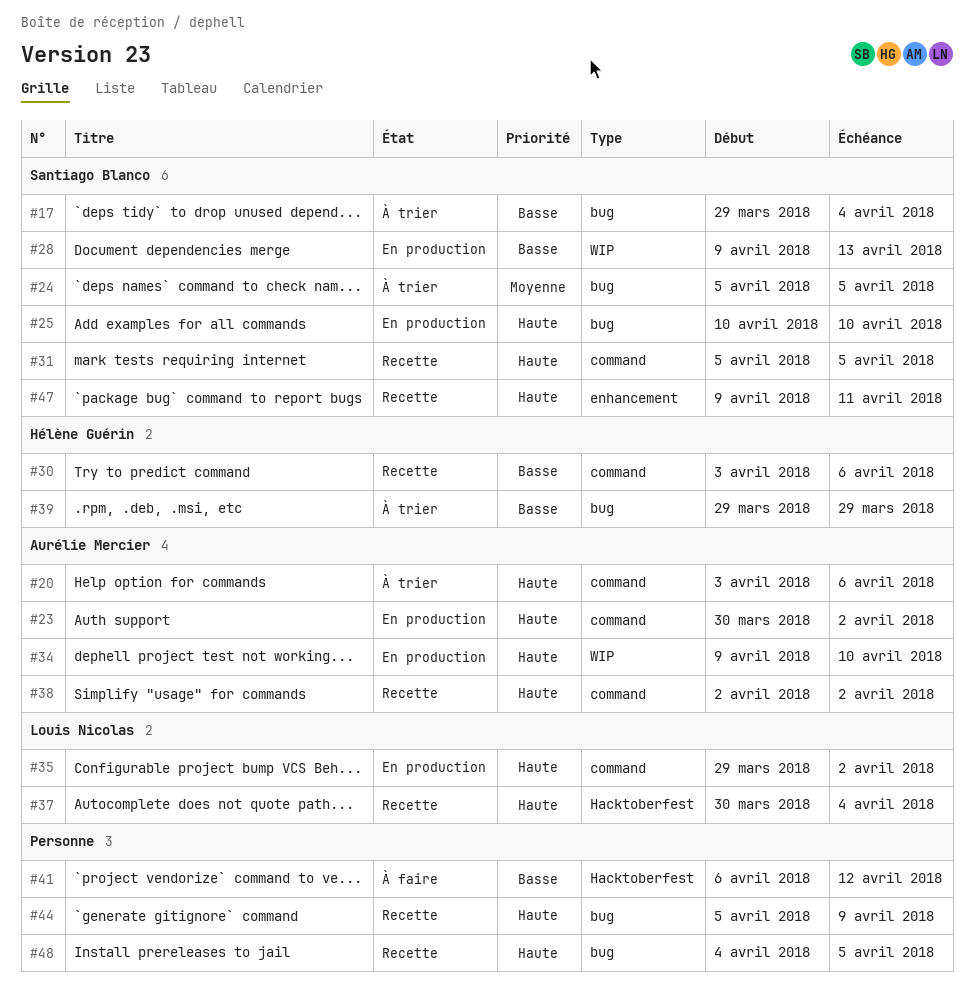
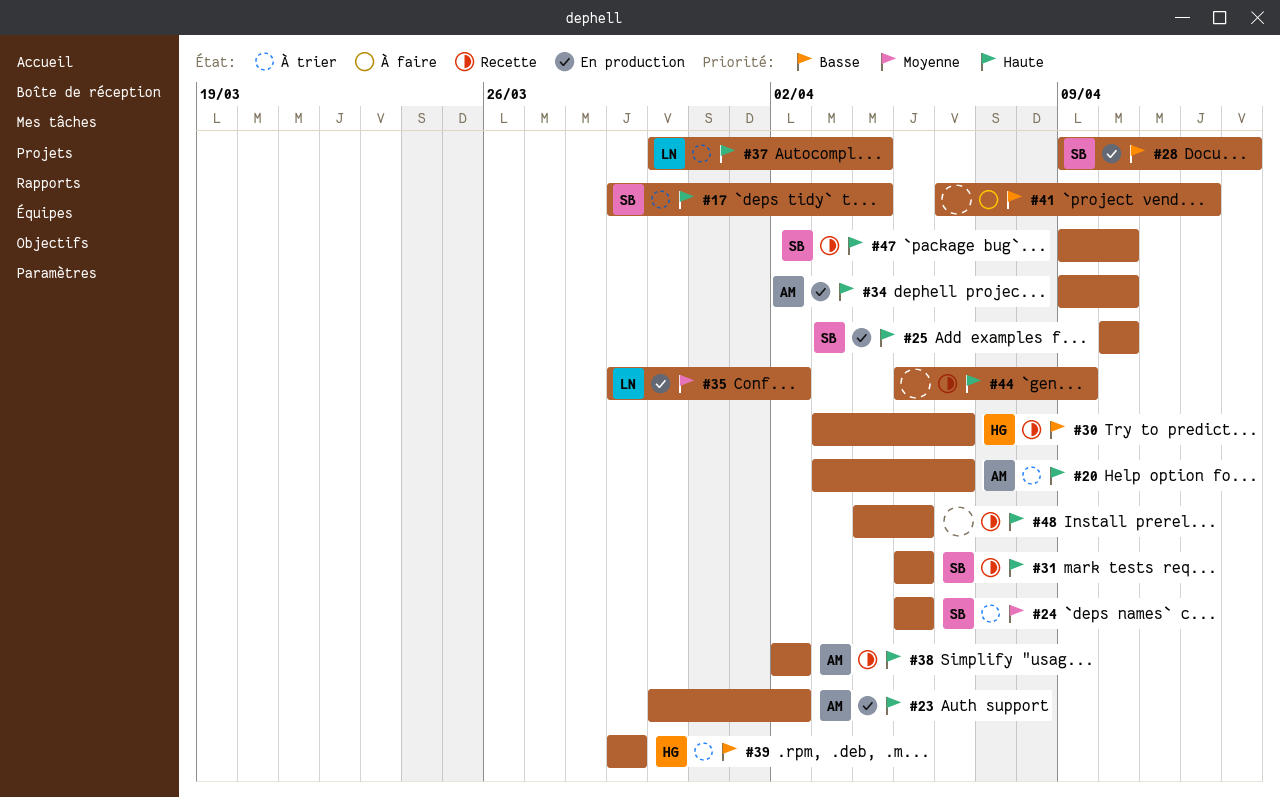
#17, priority: Basse -> Haute
#35, priority: Haute -> Moyenne
#37, status: Recette -> À trier
#47, due: Apr 11 -> Apr 10

